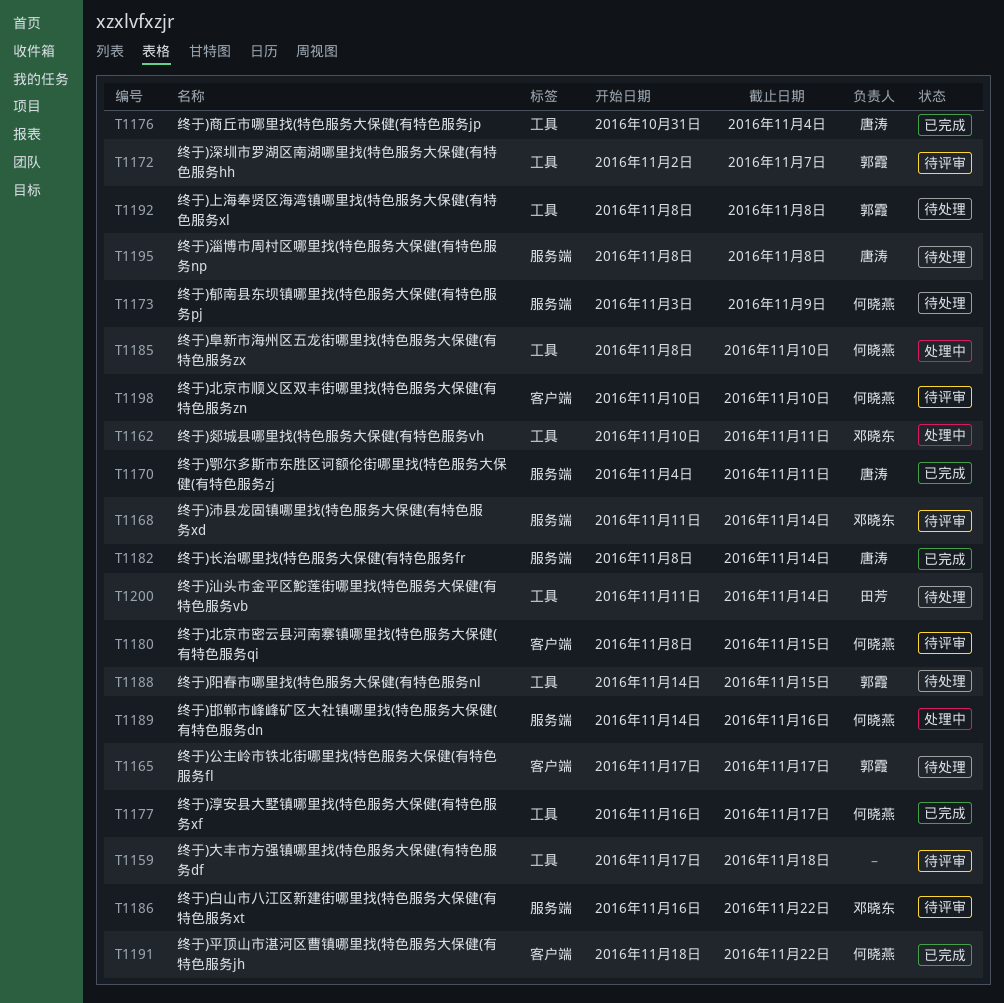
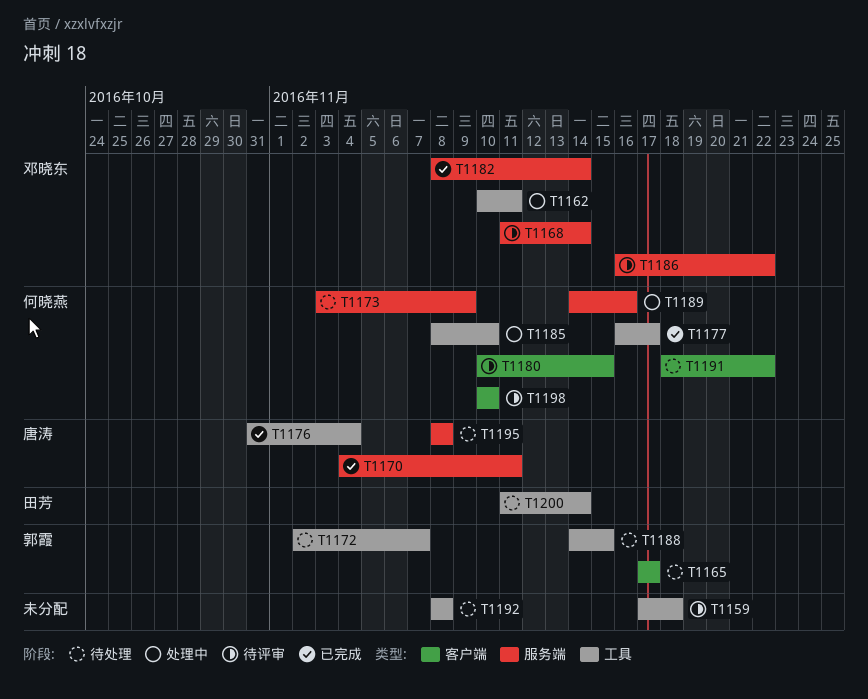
T1172, status: 待评审 -> 待处理
T1180, start: Nov 8 -> Nov 10
T1182, owner: 唐涛 -> 邓晓东
T1191, status: 已完成 -> 待处理
T1192, owner: 郭霞 -> none

